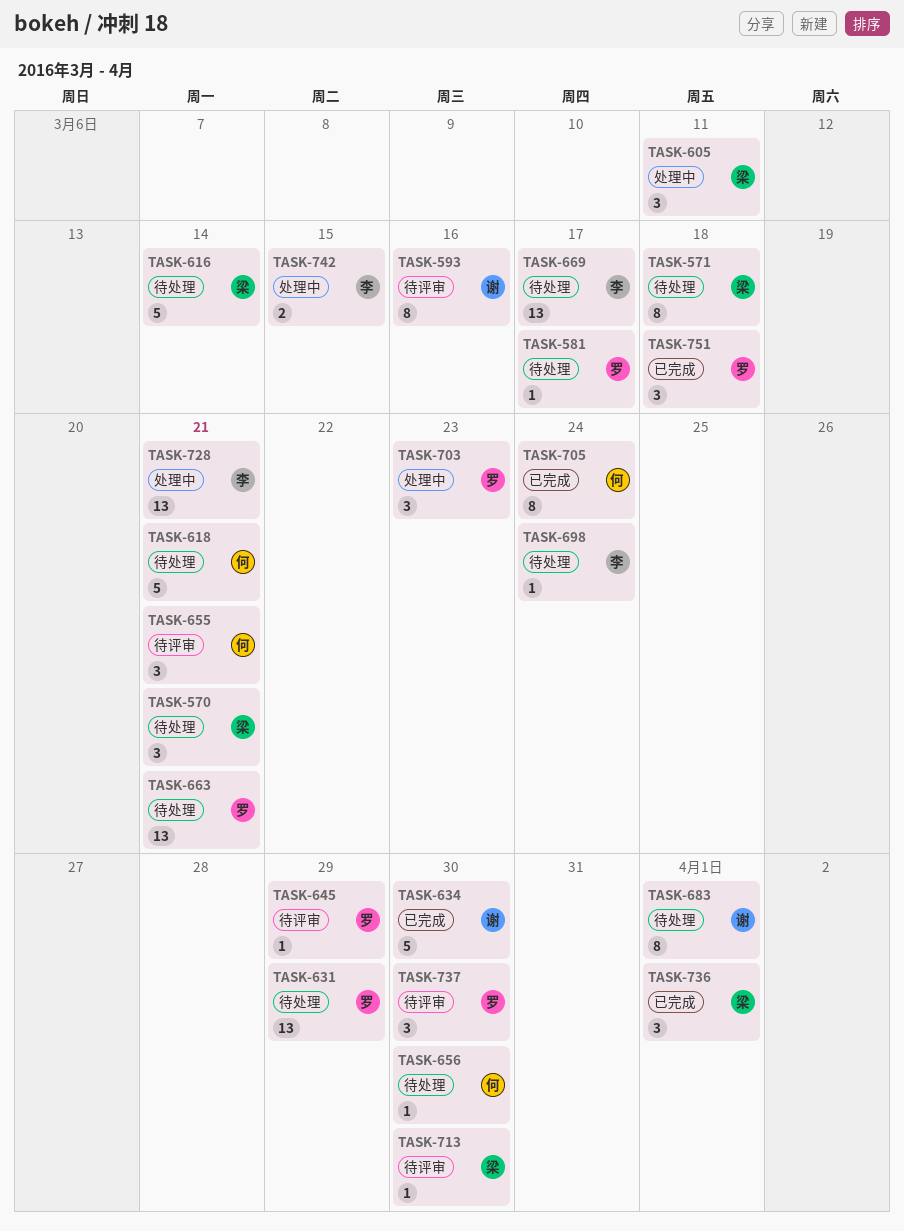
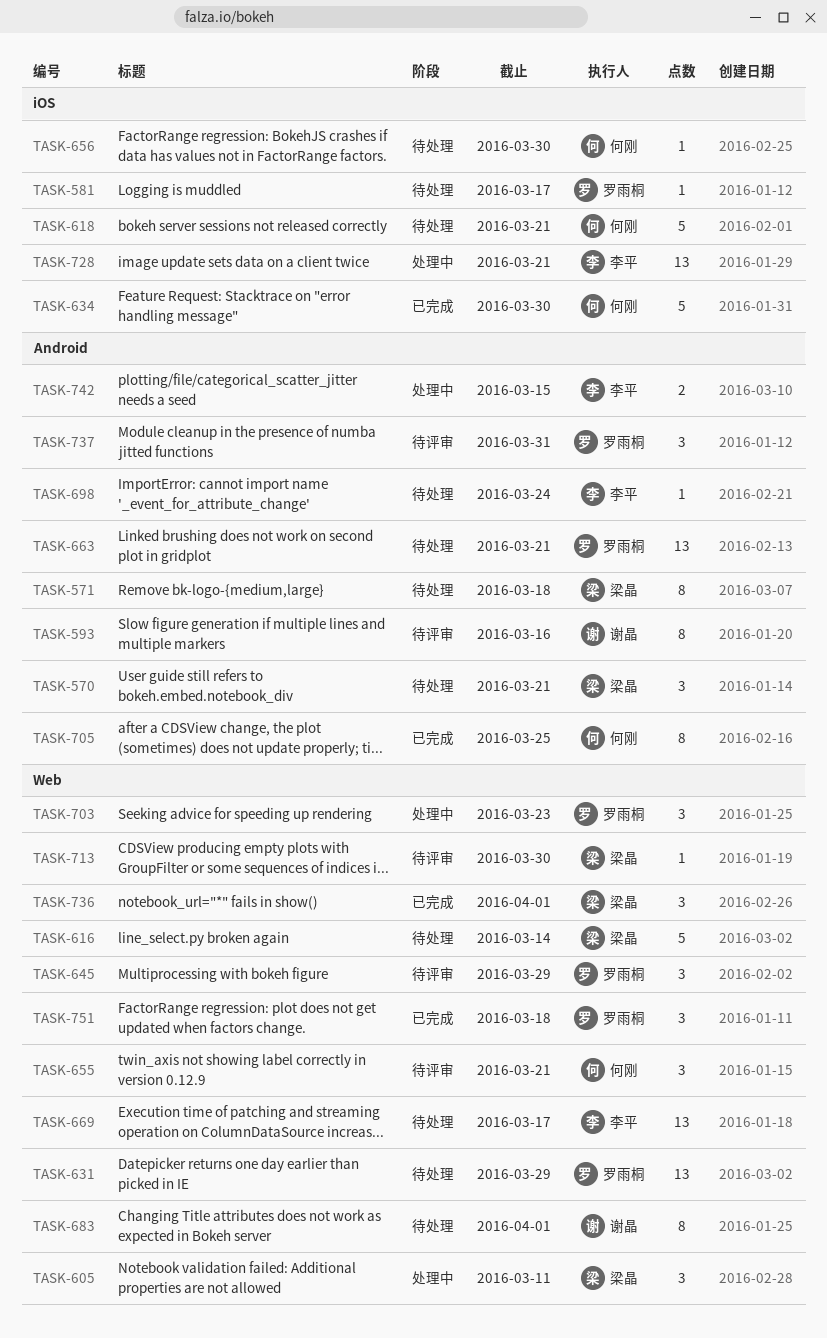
TASK-634, owner: 谢晶 -> 何刚
TASK-645, estimate: 1 -> 3
TASK-705, due: Mar 24 -> Mar 25
TASK-737, due: Mar 30 -> Mar 31

